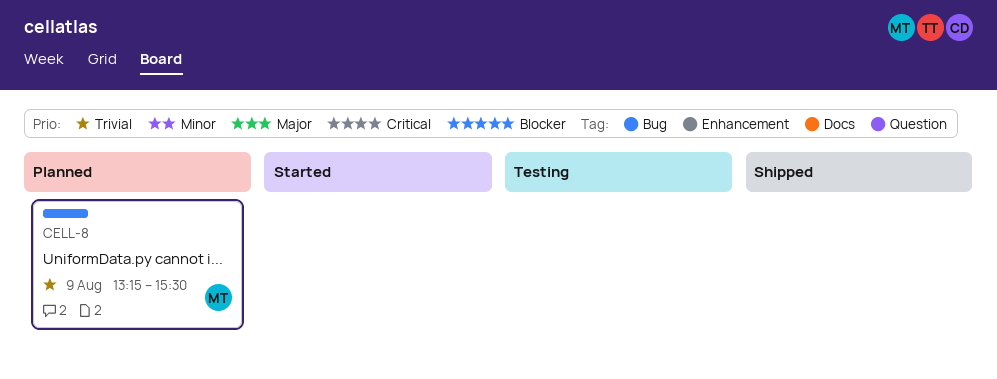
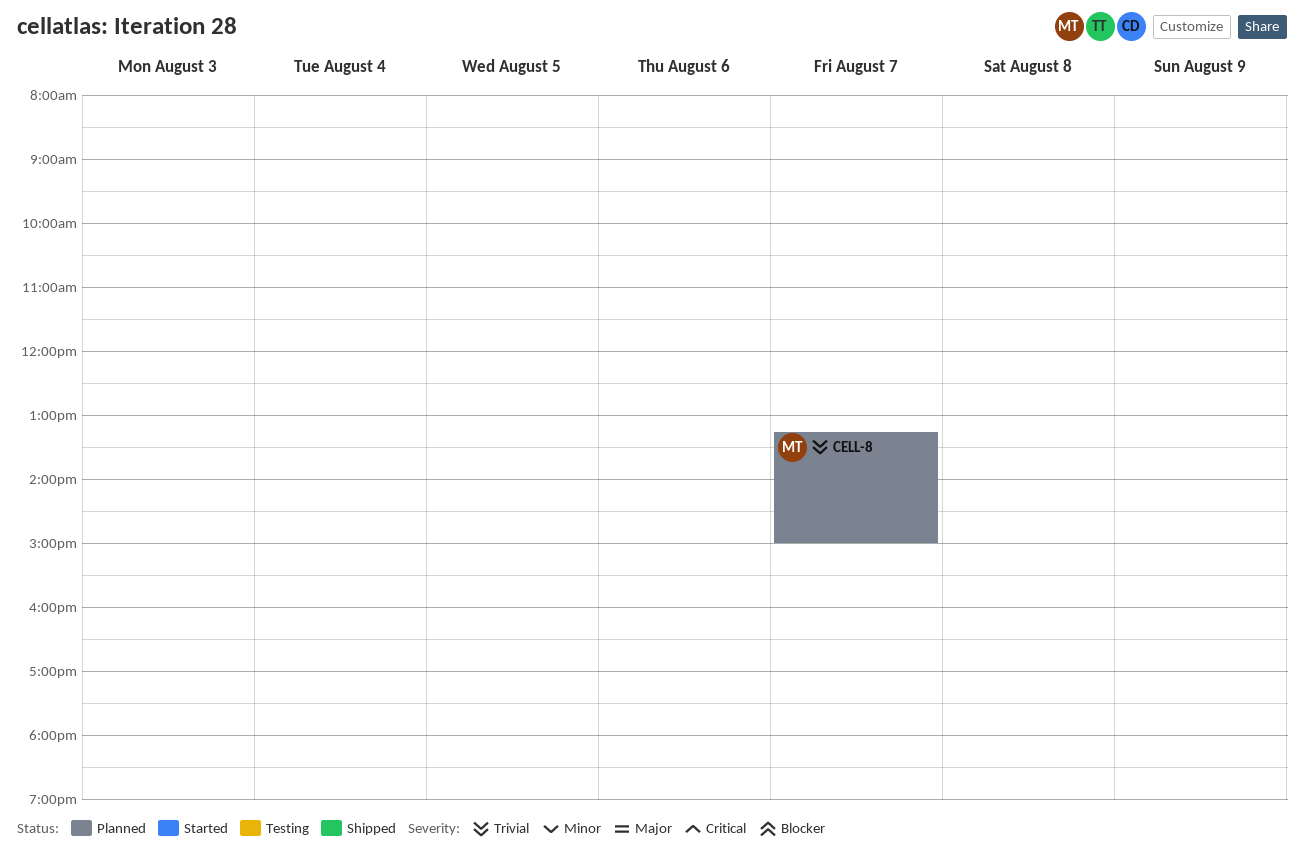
CELL-8, day: Aug 9 -> Aug 7
CELL-8, ends: 15:30 -> 15:00

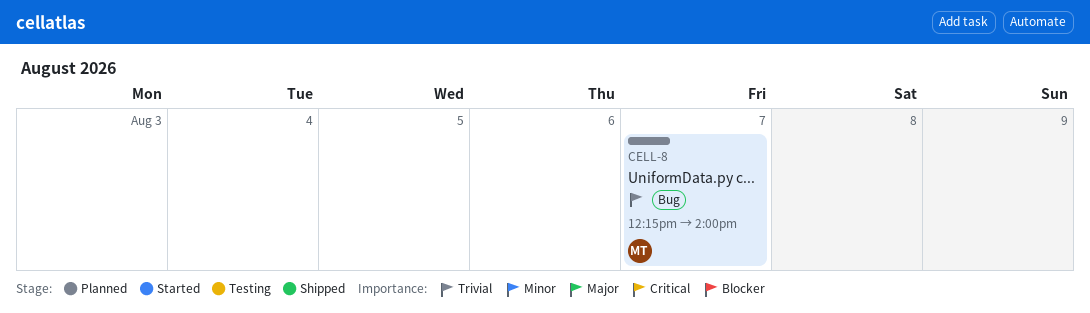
CELL-8, begins: 13:15 -> 12:15
CELL-8, ends: 15:00 -> 14:00

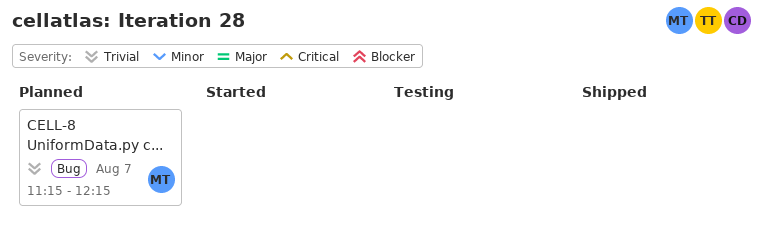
CELL-8, begins: 12:15 -> 11:15
CELL-8, ends: 14:00 -> 12:15

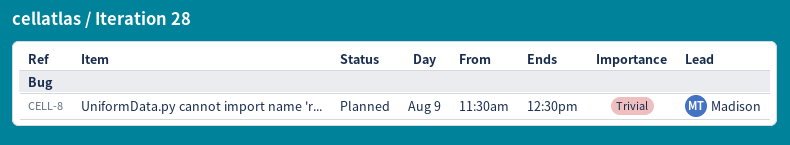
CELL-8, day: Aug 7 -> Aug 9
CELL-8, begins: 11:15 -> 11:30
CELL-8, ends: 12:15 -> 12:30

